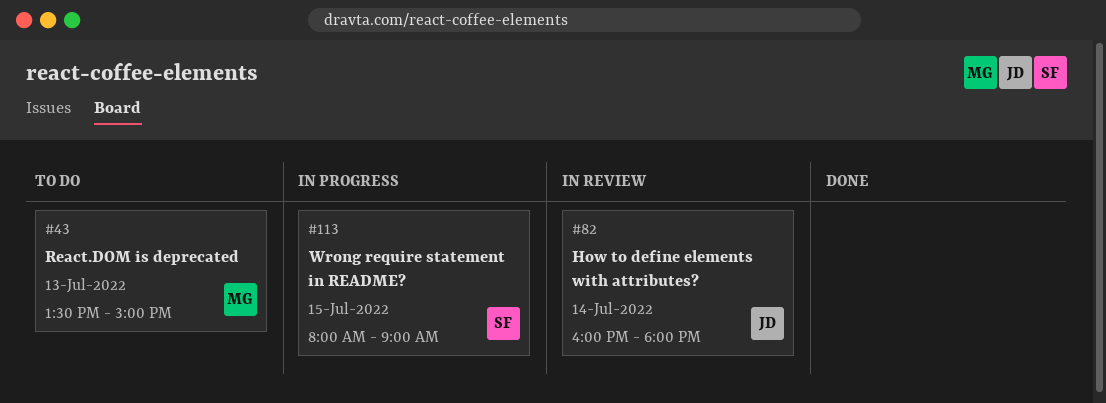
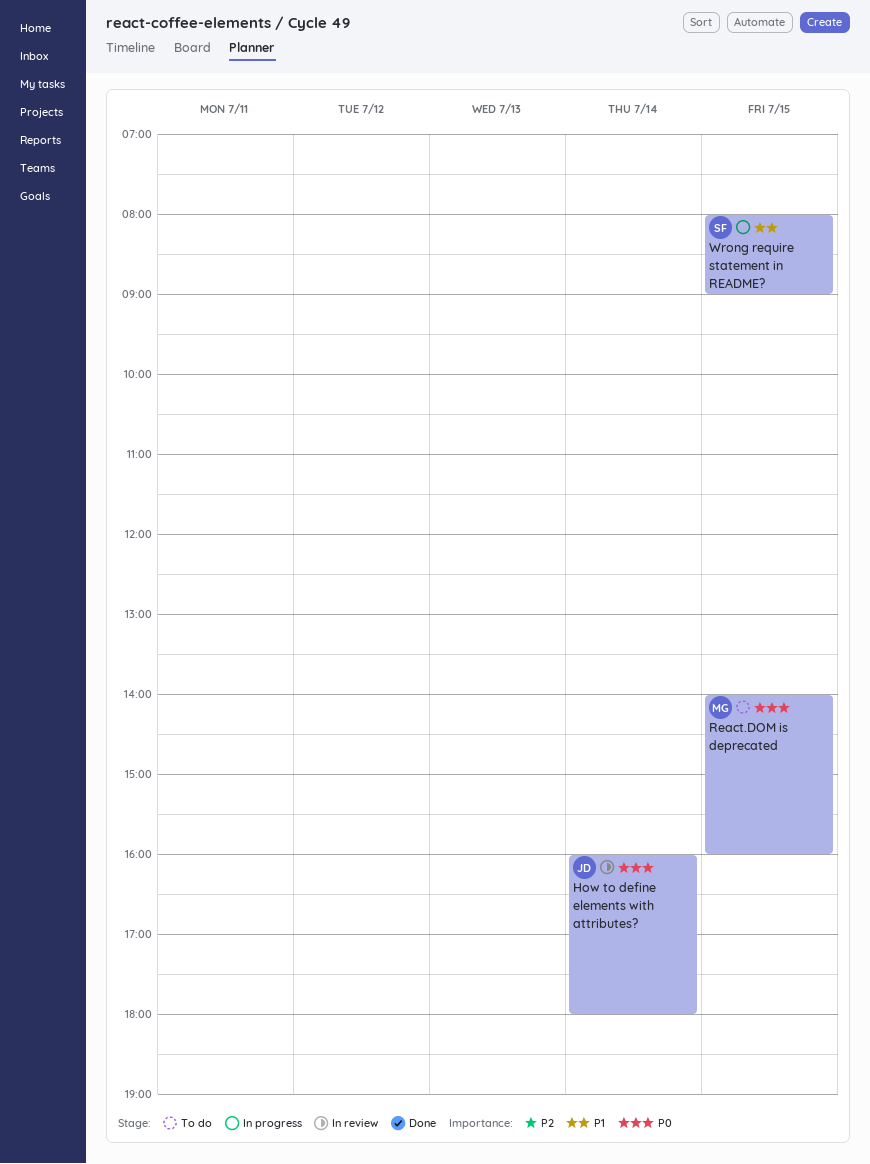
React.DOM is deprecated, day: Jul 13 -> Jul 15
React.DOM is deprecated, begins: 13:30 -> 14:00
React.DOM is deprecated, ends: 15:00 -> 16:00

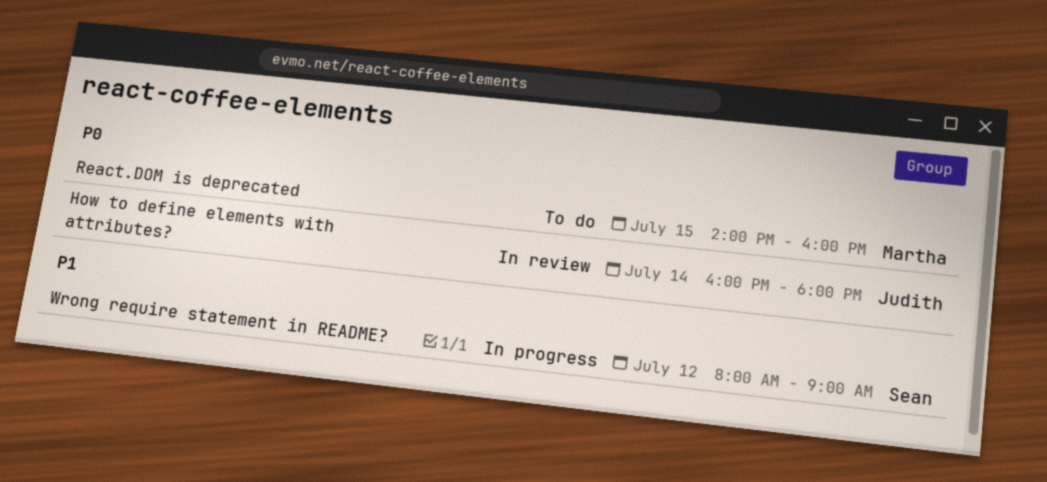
Wrong require statement in README?, day: Jul 15 -> Jul 12

